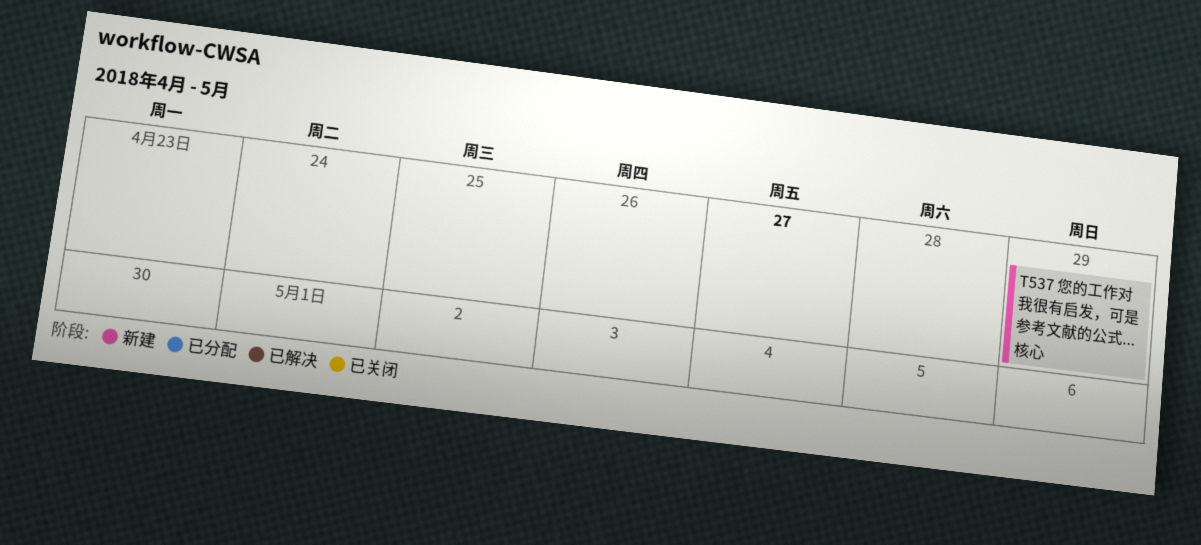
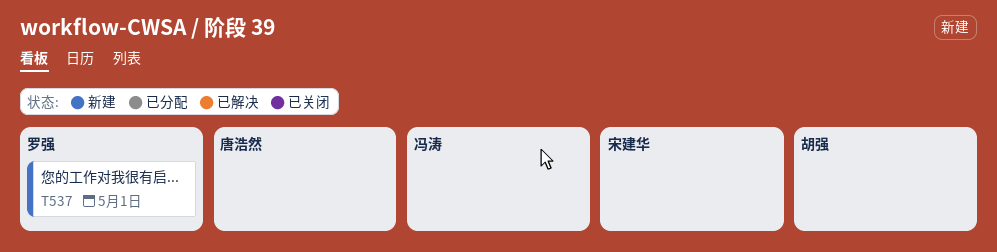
T537, due: Apr 29 -> May 1

